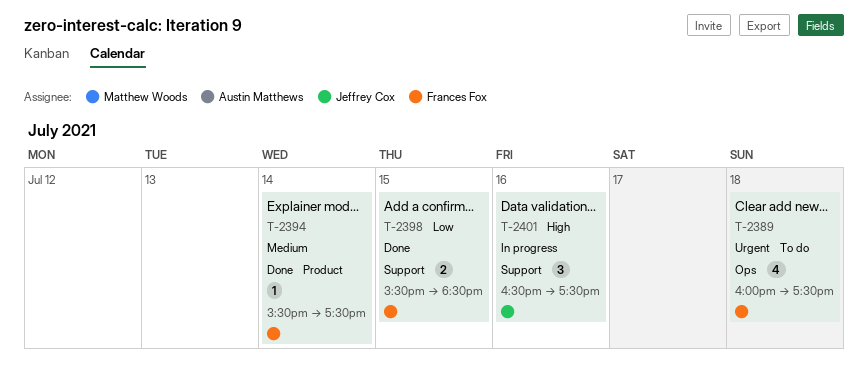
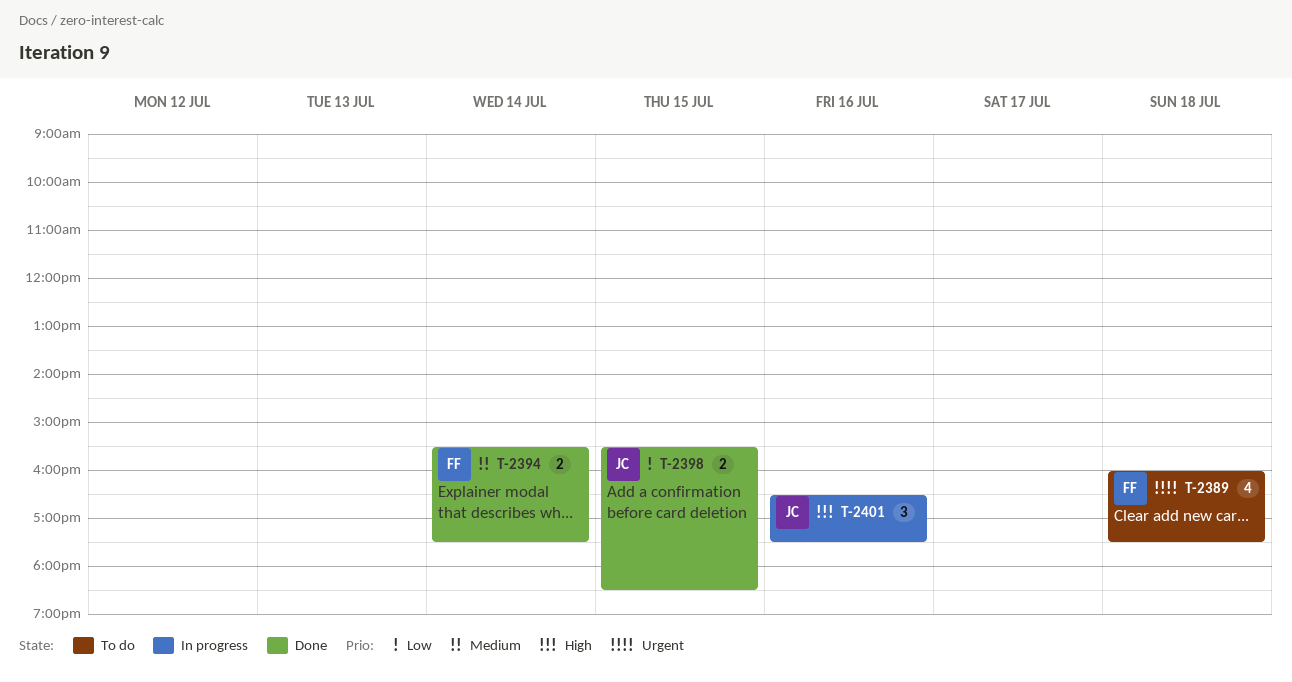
T-2394, estimate: 1 -> 2
T-2398, owner: Frances Fox -> Jeffrey Cox

